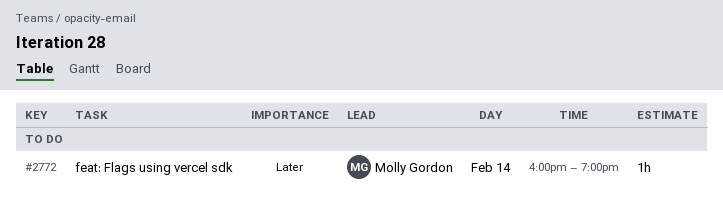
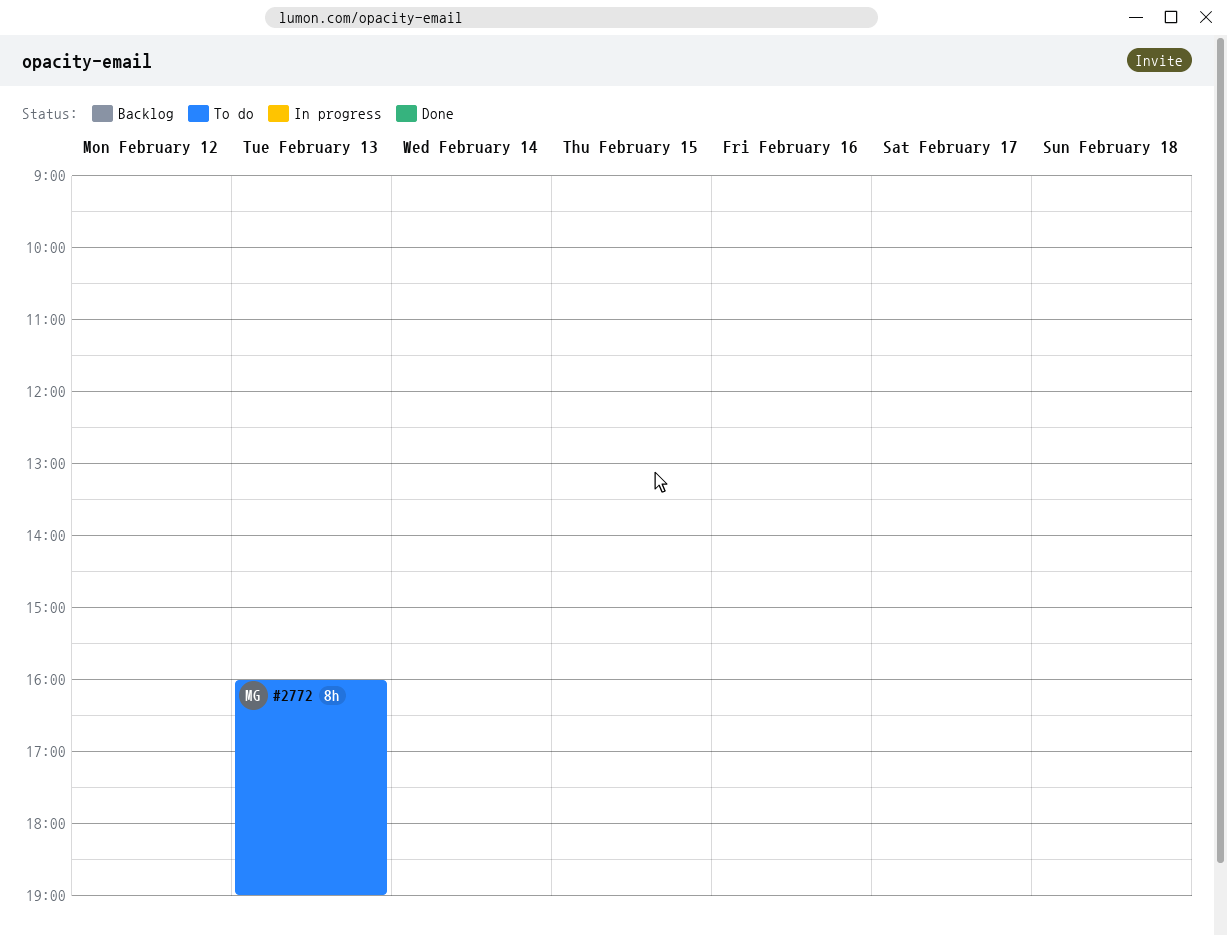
#2772, estimate: 1h -> 8h
#2772, day: Feb 14 -> Feb 13

